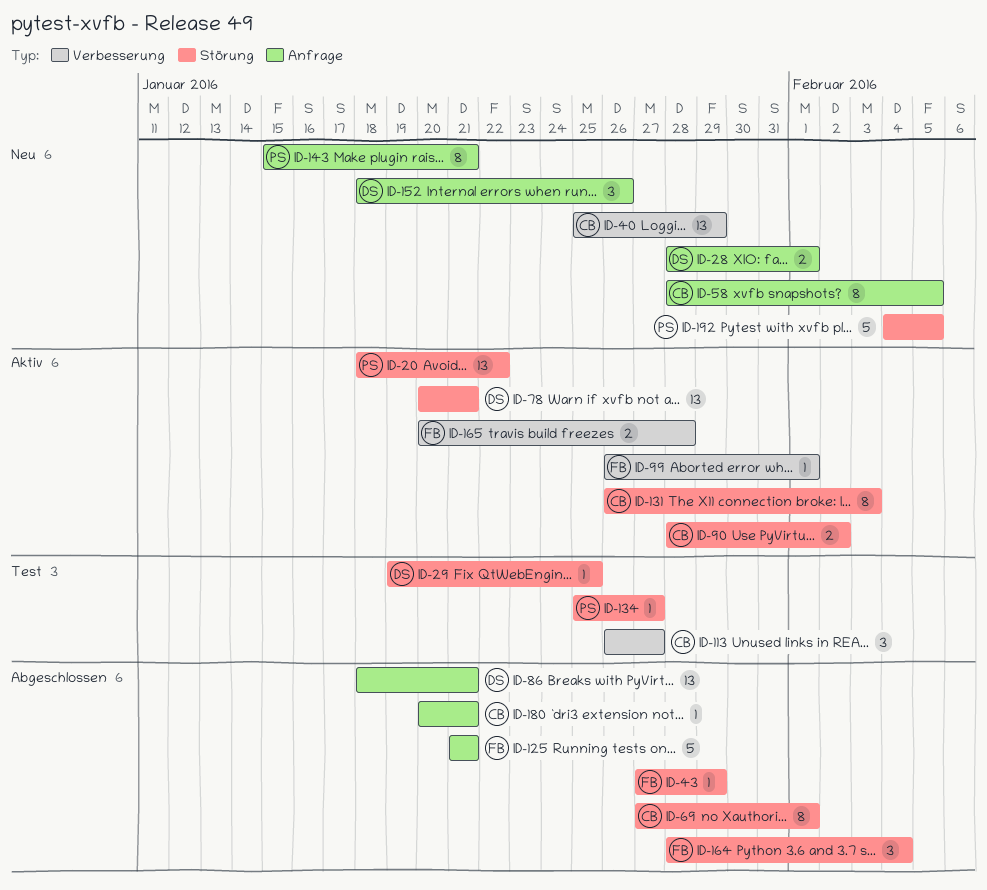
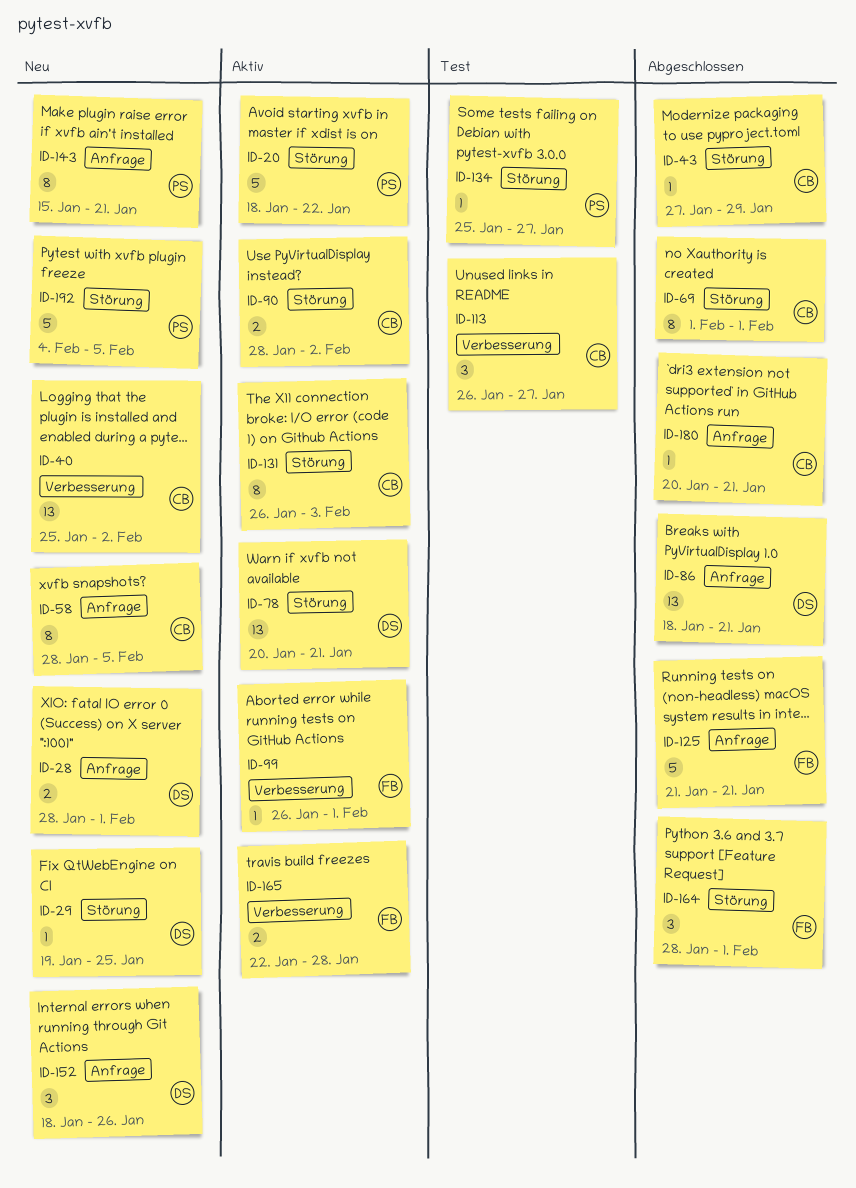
ID-20, estimate: 13 -> 5
ID-29, status: Test -> Neu
ID-40, due: Jan 29 -> Feb 2
ID-43, owner: FB -> CB
ID-69, start: Jan 27 -> Feb 1
ID-164, due: Feb 4 -> Feb 1
ID-165, start: Jan 20 -> Jan 22

